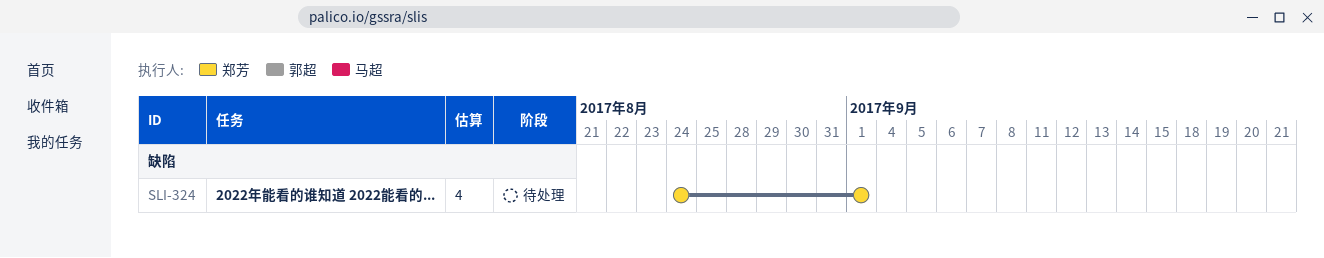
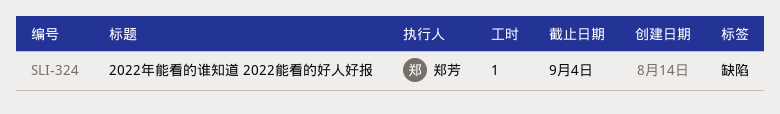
SLI-324, estimate: 4 -> 1
SLI-324, due: Sep 1 -> Sep 4

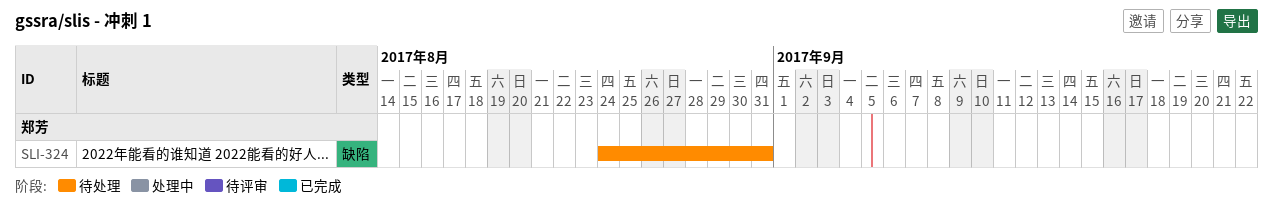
SLI-324, due: Sep 4 -> Aug 31

